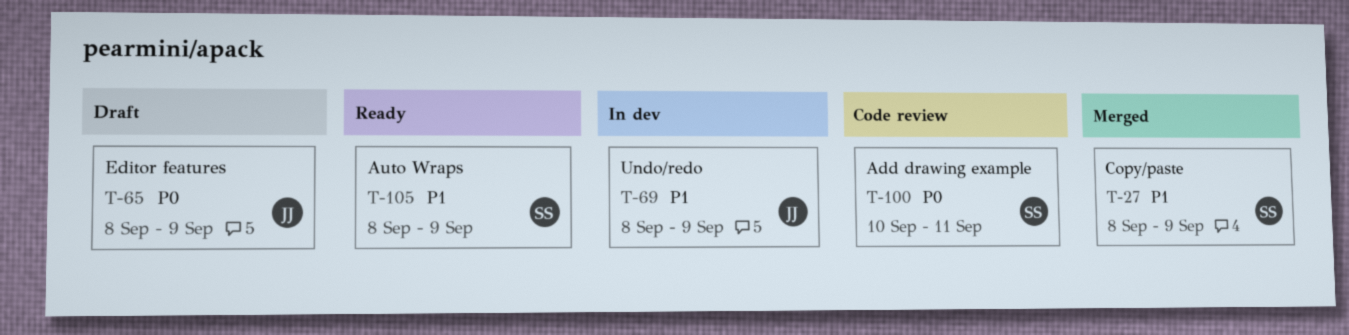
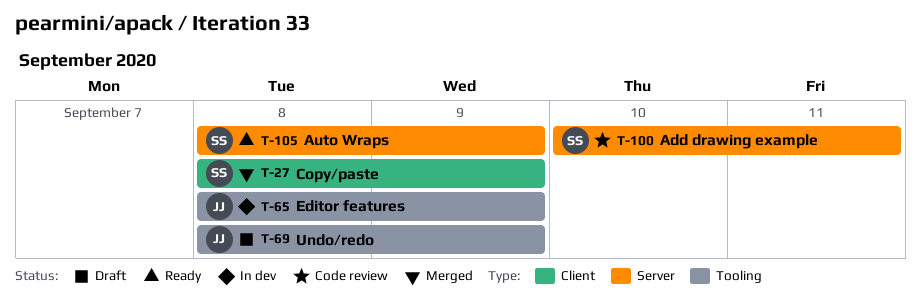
T-65, status: Draft -> In dev
T-69, status: In dev -> Draft

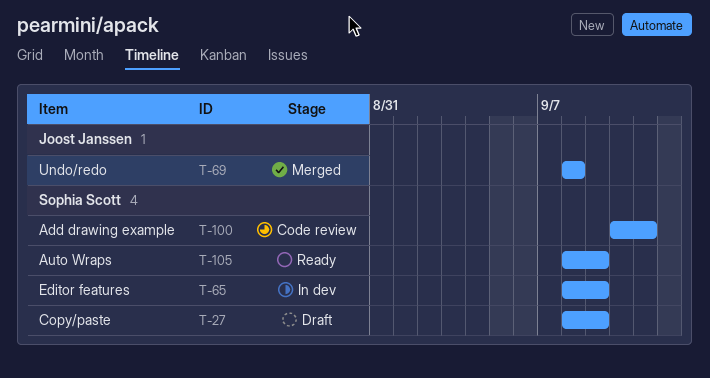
T-27, status: Merged -> Draft
T-65, owner: Joost Janssen -> Sophia Scott
T-69, status: Draft -> Merged
T-69, due: Sep 9 -> Sep 8

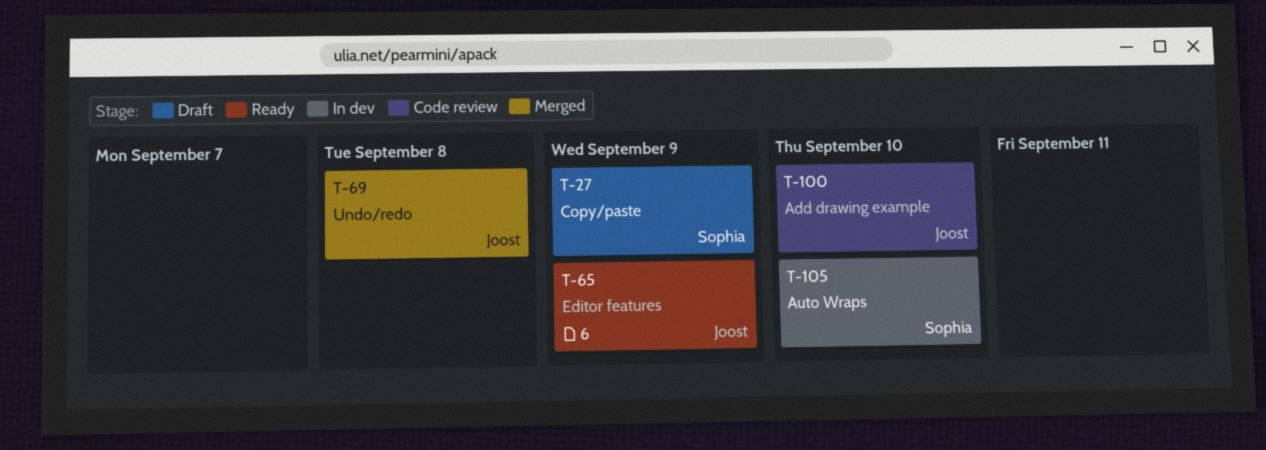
T-65, status: In dev -> Ready
T-65, owner: Sophia Scott -> Joost Janssen
T-100, owner: Sophia Scott -> Joost Janssen
T-100, due: Sep 11 -> Sep 10
T-105, status: Ready -> In dev
T-105, due: Sep 9 -> Sep 10

